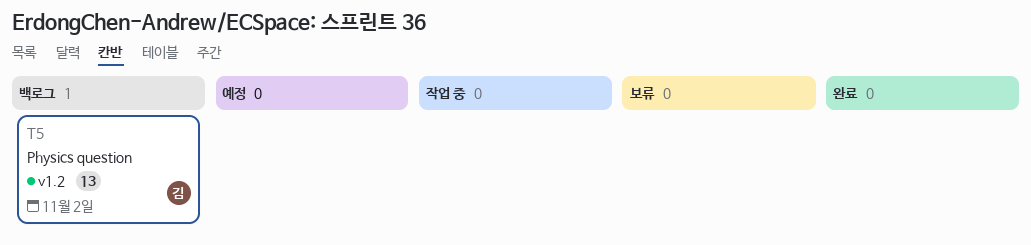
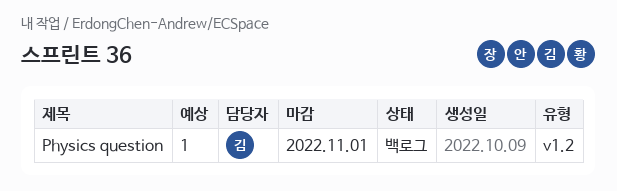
Physics question, estimate: 13 -> 1
Physics question, due: Nov 2 -> Nov 1

